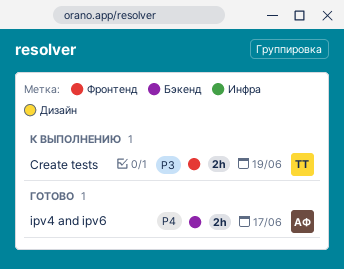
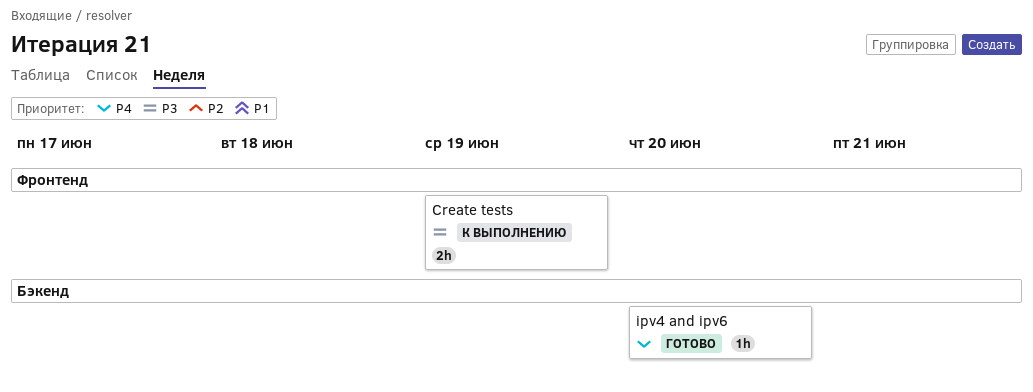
ipv4 and ipv6, estimate: 2h -> 1h
ipv4 and ipv6, due: Jun 17 -> Jun 20

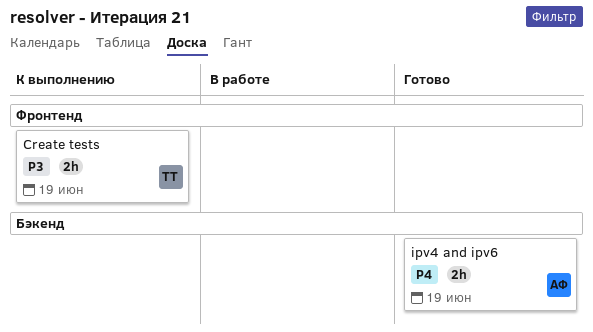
ipv4 and ipv6, estimate: 1h -> 2h
ipv4 and ipv6, due: Jun 20 -> Jun 19

